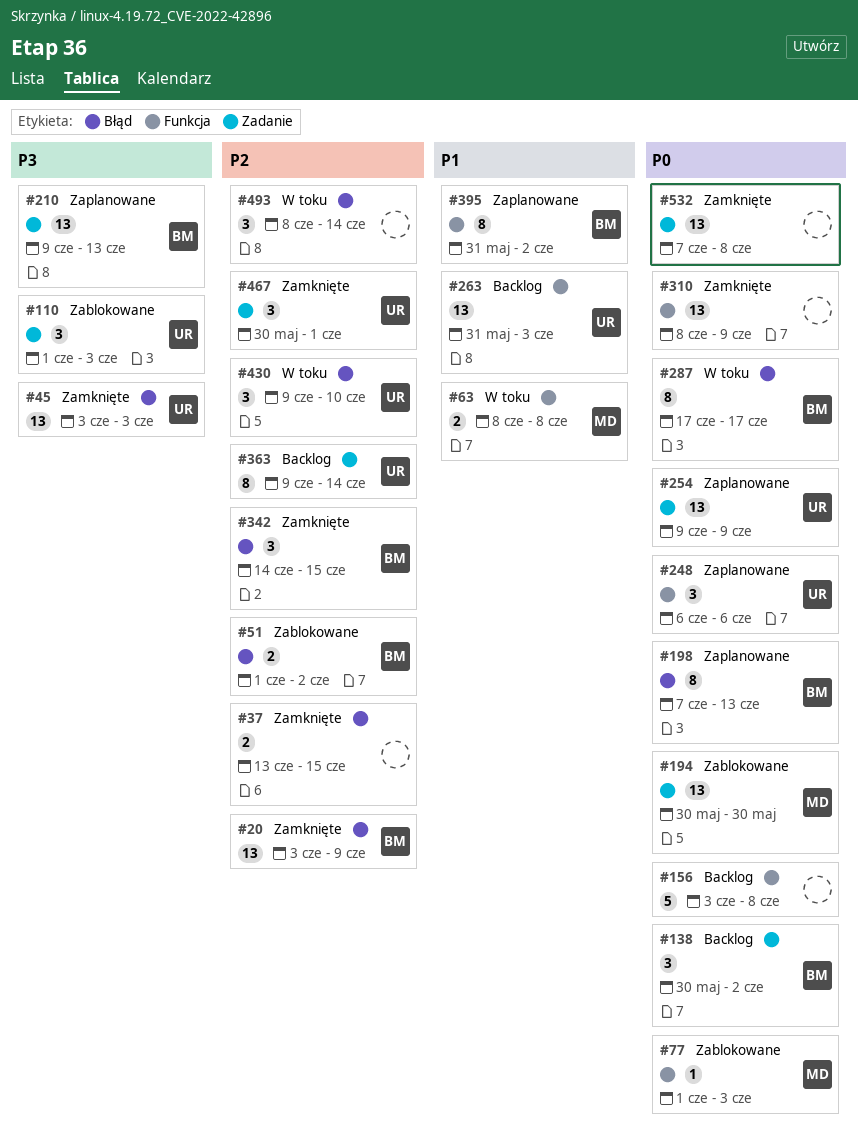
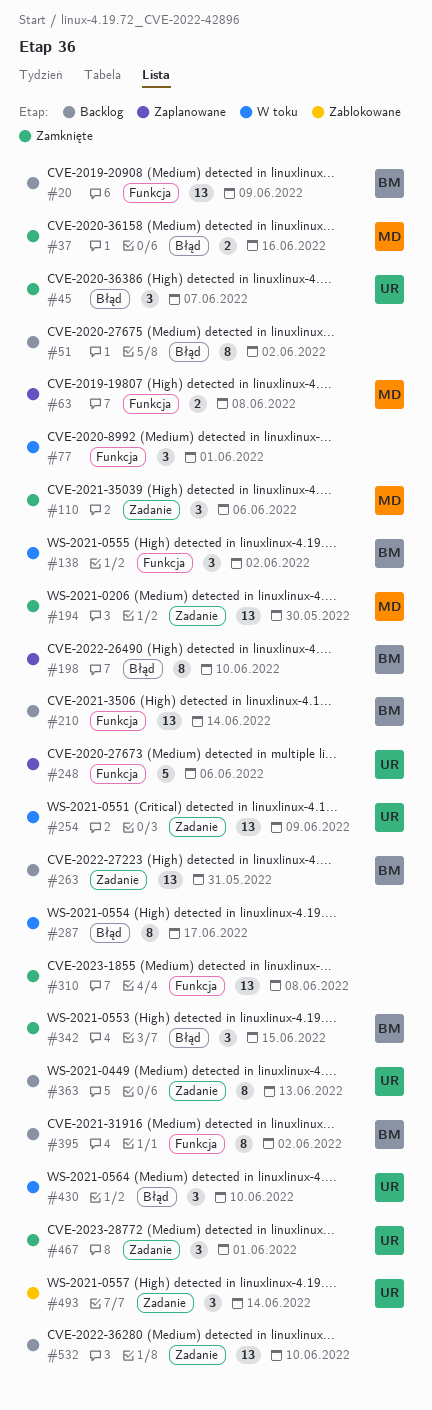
#20, status: Zamknięte -> Backlog
#20, label: Błąd -> Funkcja
#37, owner: none -> MD
#37, due: Jun 15 -> Jun 16
#45, estimate: 13 -> 3
#45, due: Jun 3 -> Jun 7
#51, status: Zablokowane -> Backlog
#51, owner: BM -> none
#51, estimate: 2 -> 8
#63, status: W toku -> Zaplanowane
#77, status: Zablokowane -> W toku
#77, owner: MD -> none
#77, estimate: 1 -> 3
#77, due: Jun 3 -> Jun 1
#110, status: Zablokowane -> Zamknięte
#110, owner: UR -> MD
#110, due: Jun 3 -> Jun 6
#138, status: Backlog -> W toku
#138, label: Zadanie -> Funkcja
#156: present -> none
#194, status: Zablokowane -> Zamknięte
#198, due: Jun 13 -> Jun 10
#210, status: Zaplanowane -> Backlog
#210, label: Zadanie -> Funkcja
#210, due: Jun 13 -> Jun 14
#248, estimate: 3 -> 5
#254, status: Zaplanowane -> W toku
#263, owner: UR -> BM
#263, label: Funkcja -> Zadanie
#263, due: Jun 3 -> May 31
#287, owner: BM -> none
#310, due: Jun 9 -> Jun 8
#363, due: Jun 14 -> Jun 13
#395, status: Zaplanowane -> Backlog
#493, status: W toku -> Zablokowane
#493, owner: none -> UR
#493, label: Błąd -> Zadanie
#532, status: Zamknięte -> Backlog
#532, due: Jun 8 -> Jun 10

